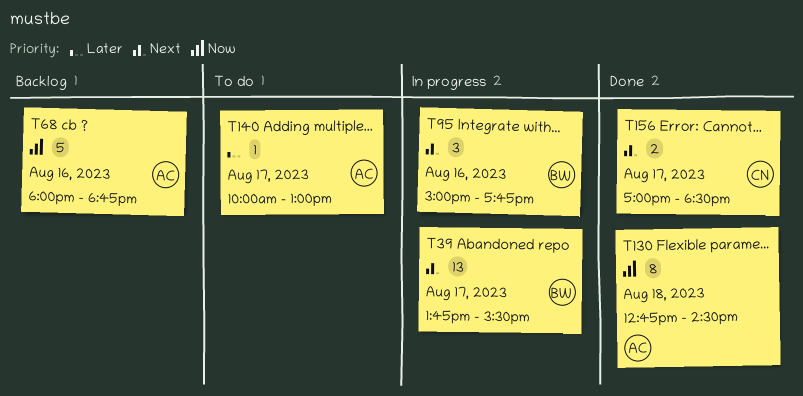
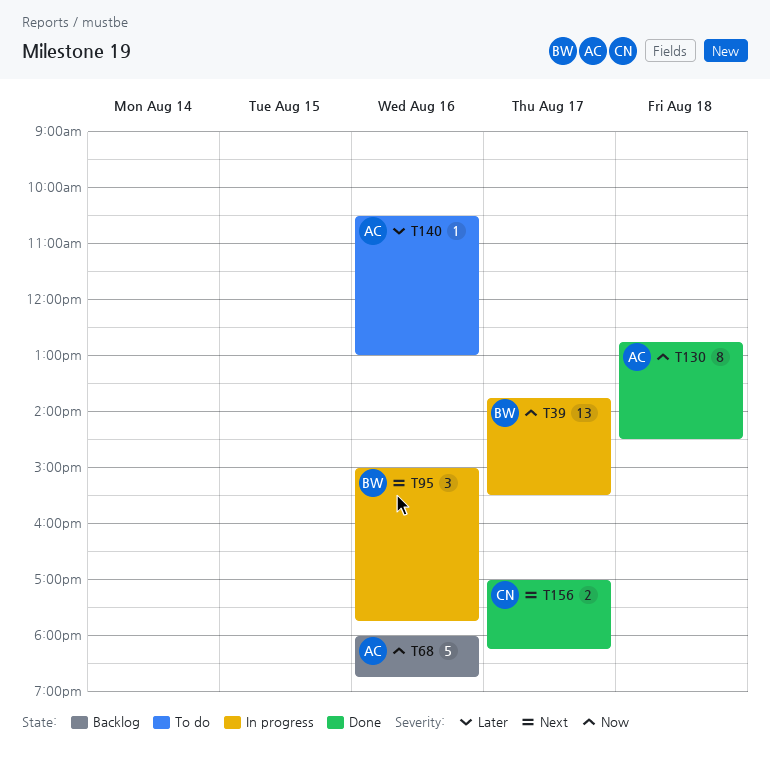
T39, priority: Next -> Now
T140, day: Aug 17 -> Aug 16
T140, begins: 10:00 -> 10:30
T156, ends: 18:30 -> 18:15

